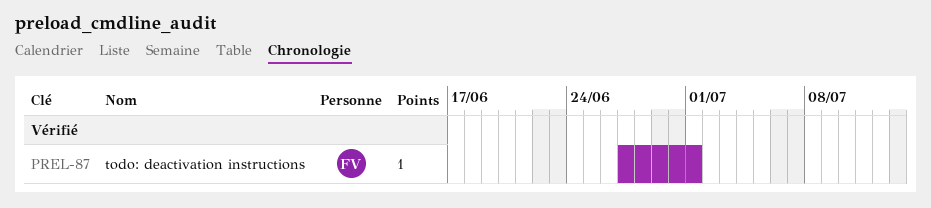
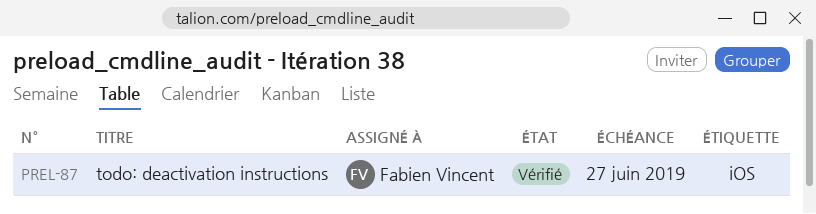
PREL-87, due: Jul 1 -> Jun 27

